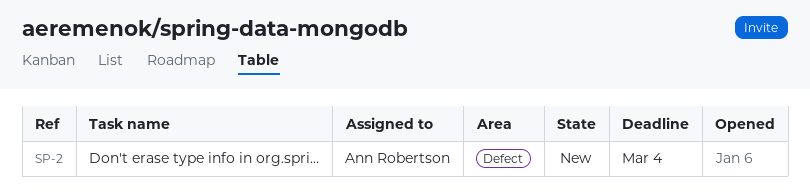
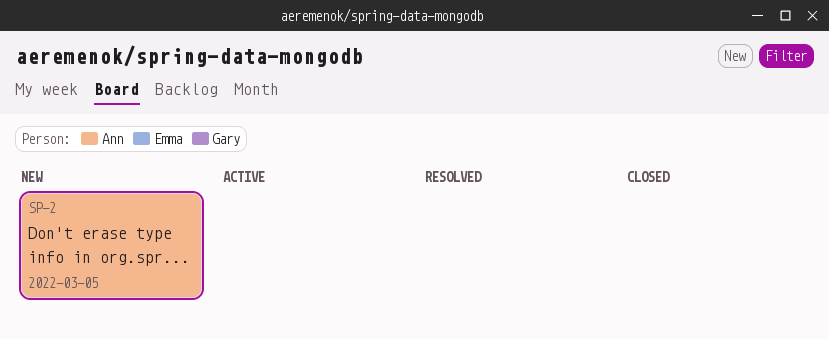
SP-2, due: Mar 4 -> Mar 5

